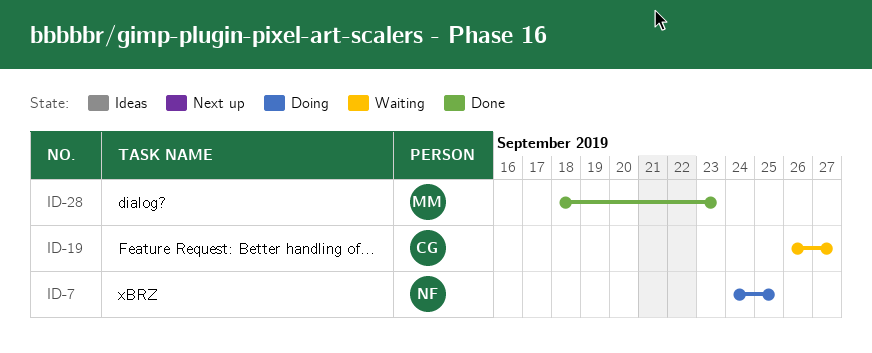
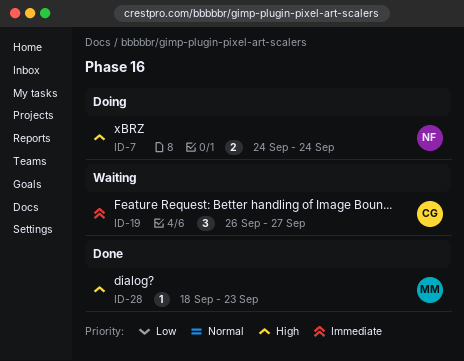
ID-7, due: Sep 25 -> Sep 24

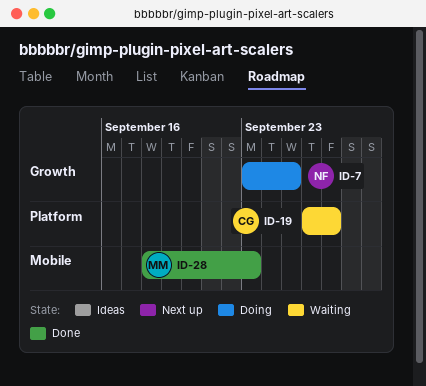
ID-7, start: Sep 24 -> Sep 23
ID-7, due: Sep 24 -> Sep 25

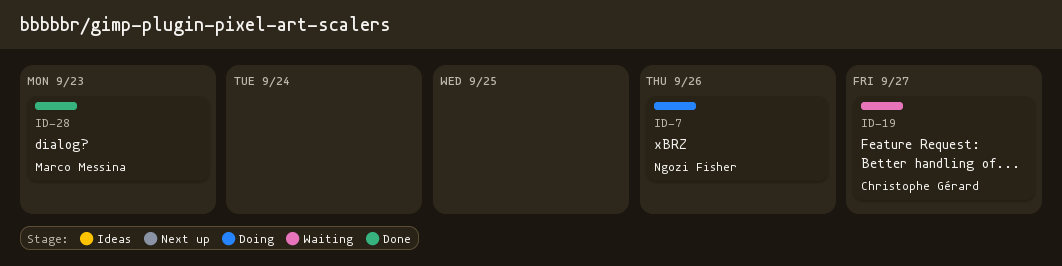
ID-7, due: Sep 25 -> Sep 26

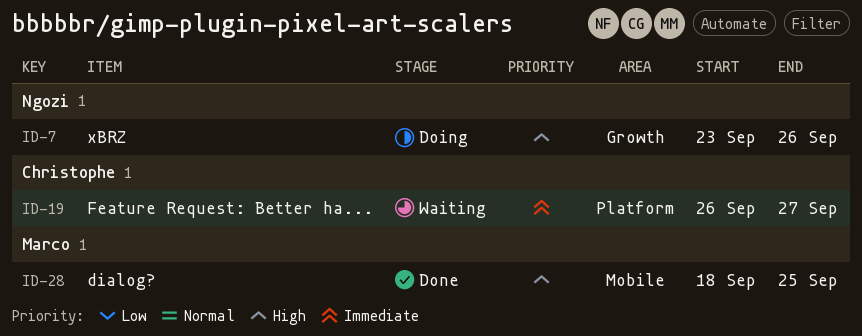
ID-28, due: Sep 23 -> Sep 25

